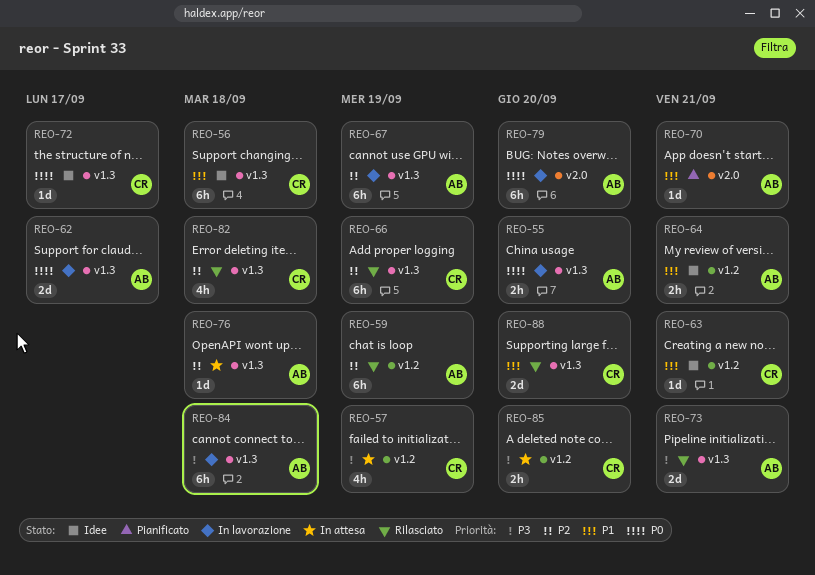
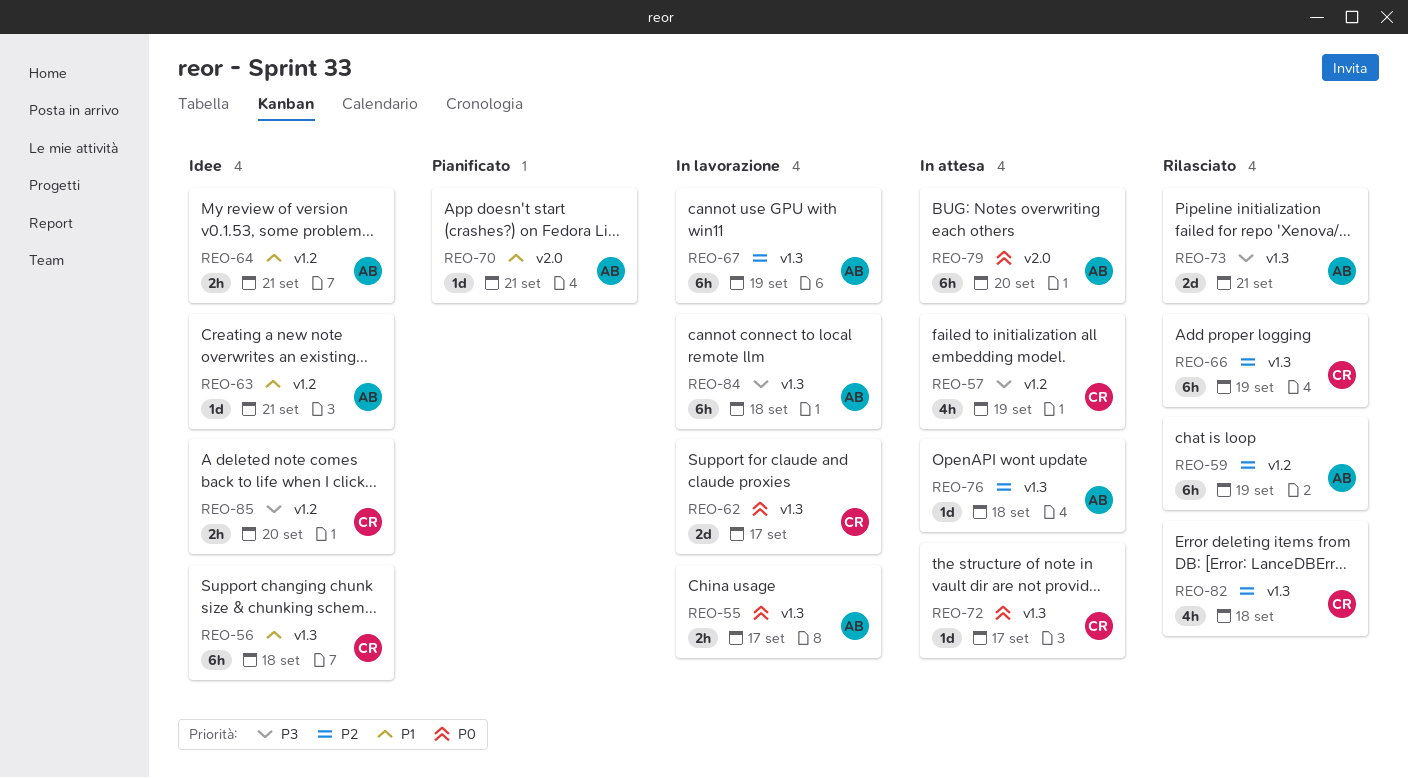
REO-55, due: Sep 20 -> Sep 17
REO-62, owner: AB -> CR
REO-63, owner: CR -> AB
REO-72, status: Idee -> In attesa
REO-79, status: In lavorazione -> In attesa
REO-85, status: In attesa -> Idee
REO-88: present -> none

